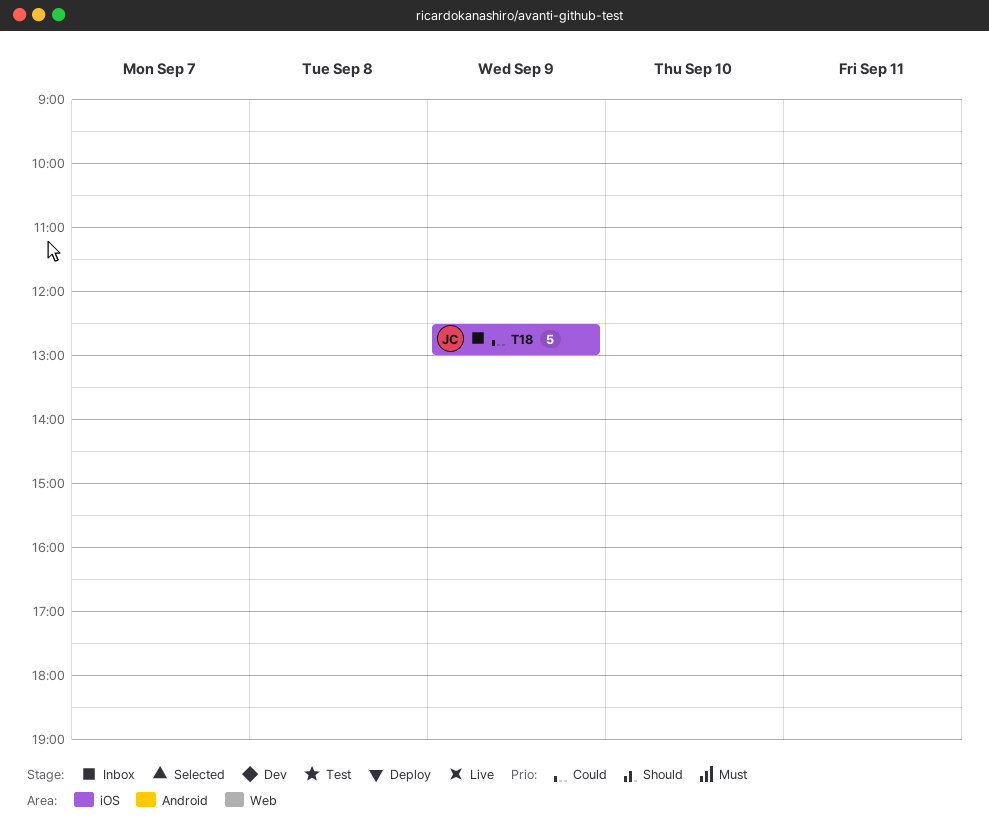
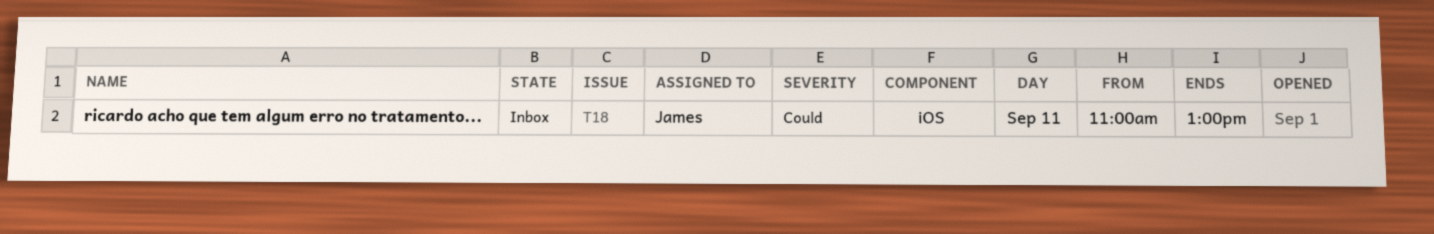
T18, day: Sep 9 -> Sep 11
T18, begins: 12:30 -> 11:00

